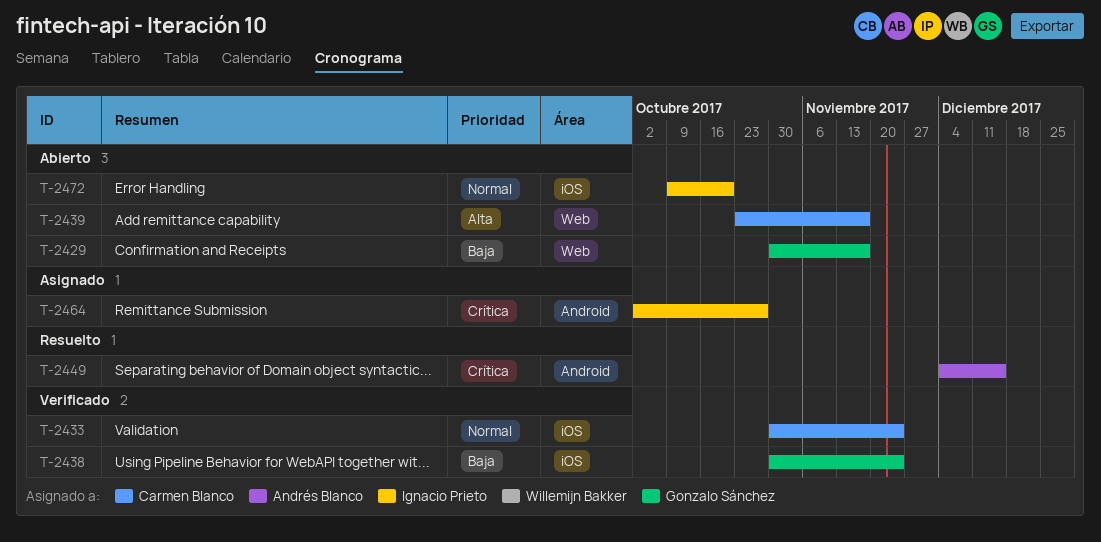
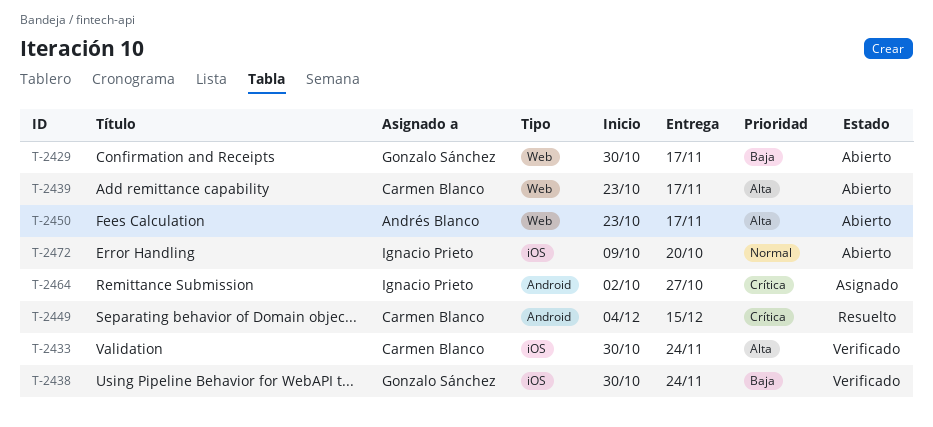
T-2433, priority: Normal -> Alta
T-2449, owner: Andrés Blanco -> Carmen Blanco
T-2450: none -> present

